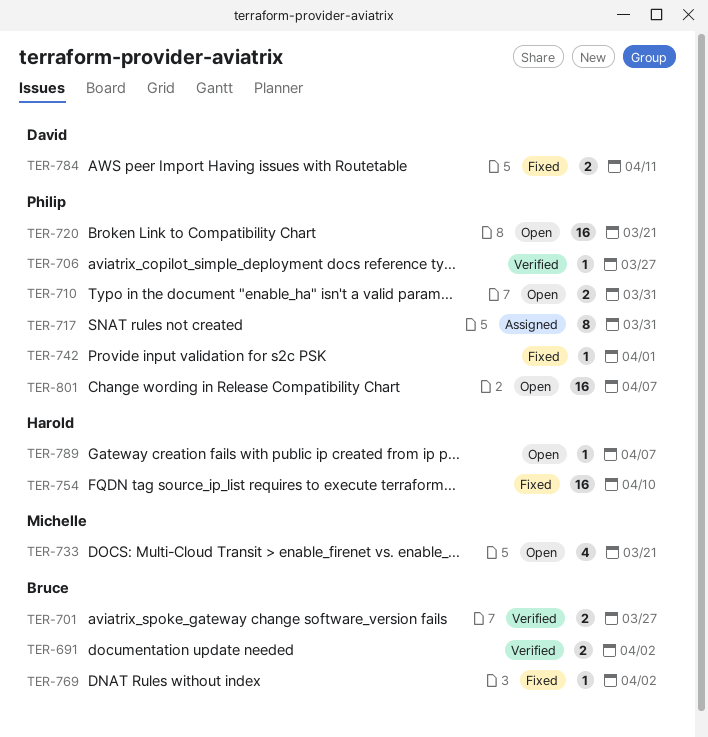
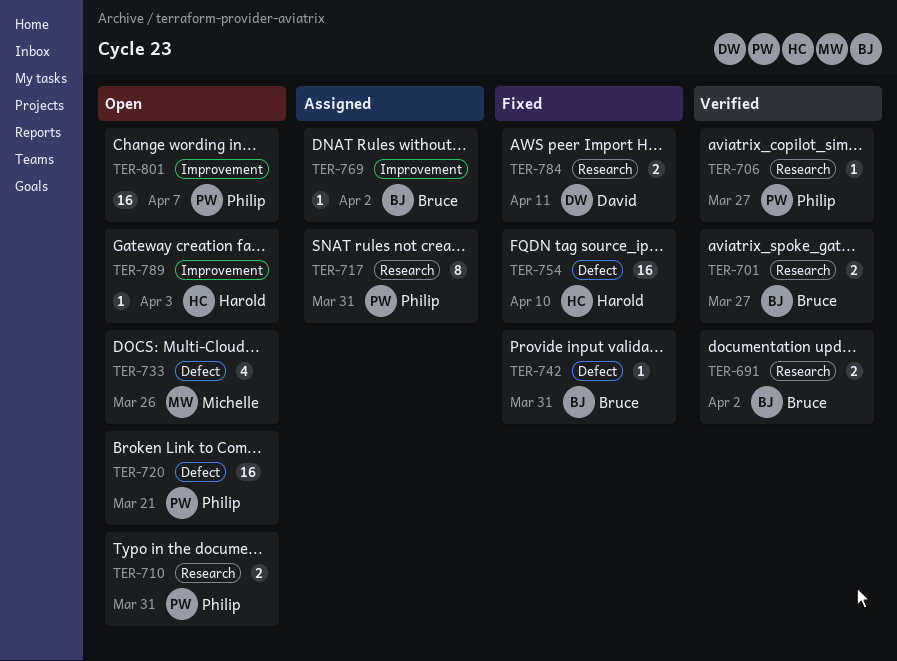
TER-733, due: Mar 21 -> Mar 26
TER-742, owner: Philip -> Bruce
TER-742, due: Apr 1 -> Mar 31
TER-769, status: Fixed -> Assigned
TER-789, due: Apr 7 -> Apr 3

